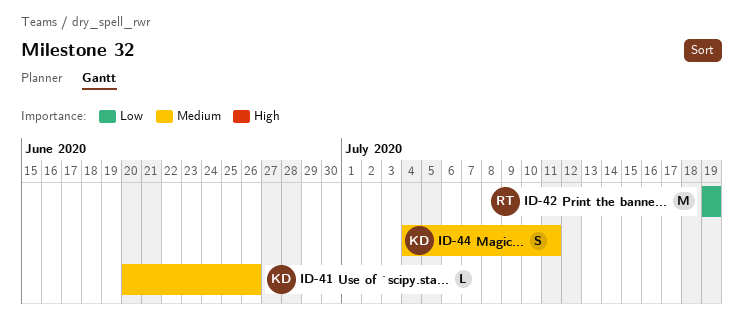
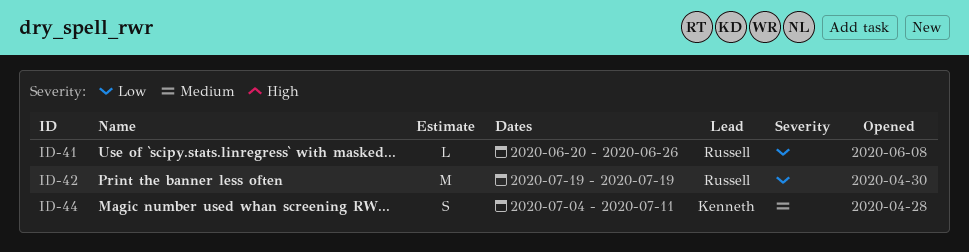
ID-41, owner: Kenneth -> Russell
ID-41, priority: Medium -> Low

